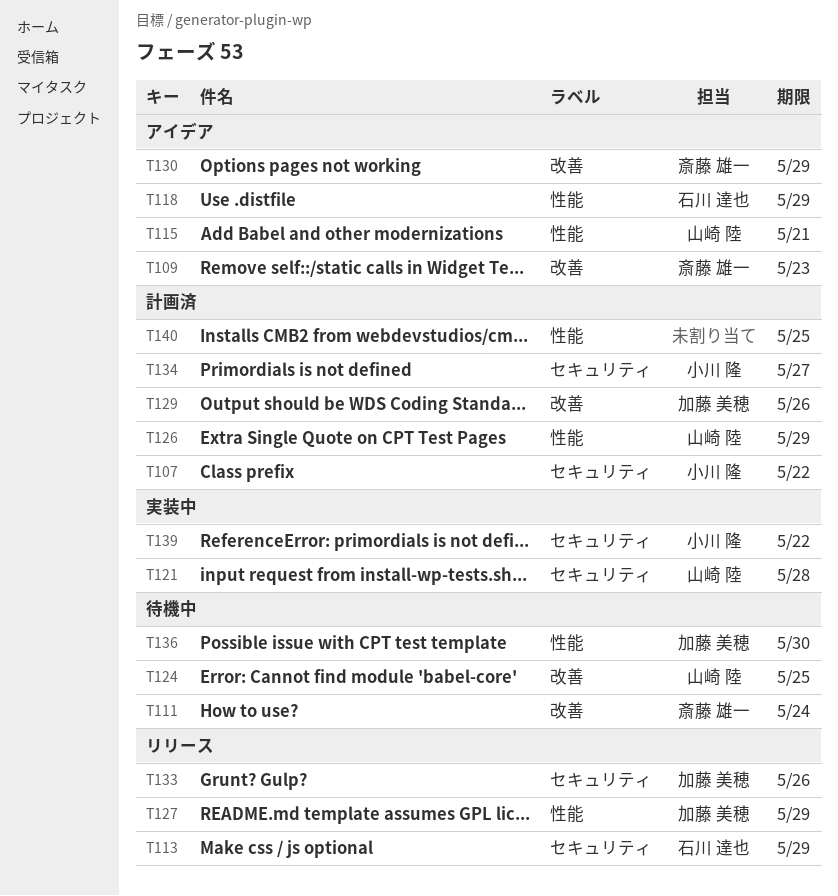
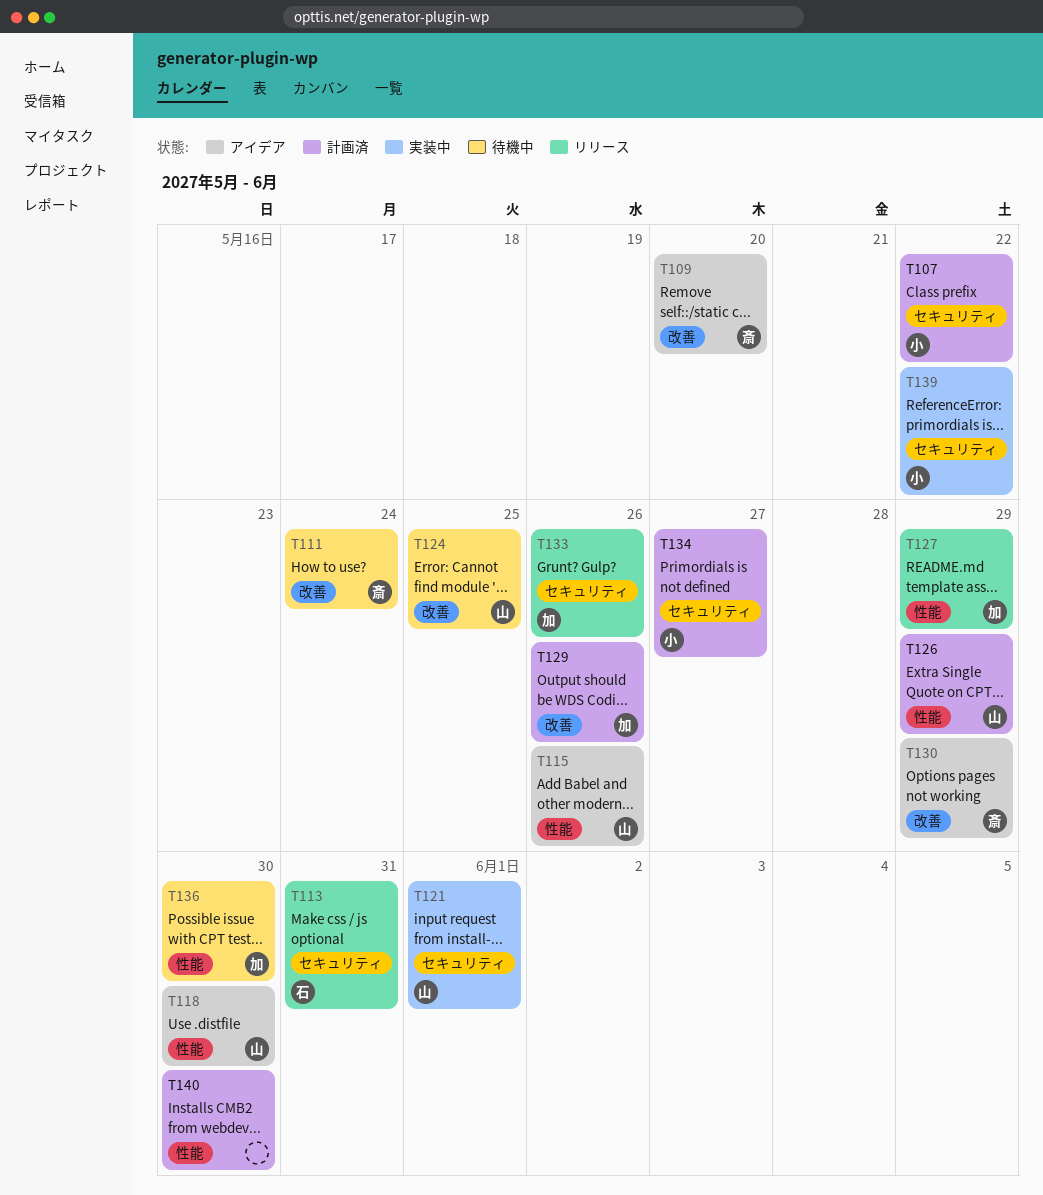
T109, due: May 23 -> May 20
T113, due: May 29 -> May 31
T115, due: May 21 -> May 26
T118, owner: 石川 達也 -> 山崎 陸
T118, due: May 29 -> May 30
T121, due: May 28 -> Jun 1
T140, due: May 25 -> May 30

